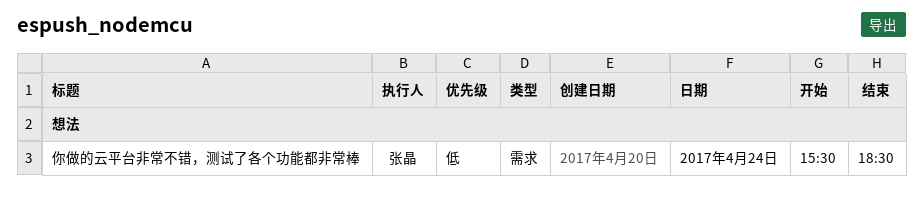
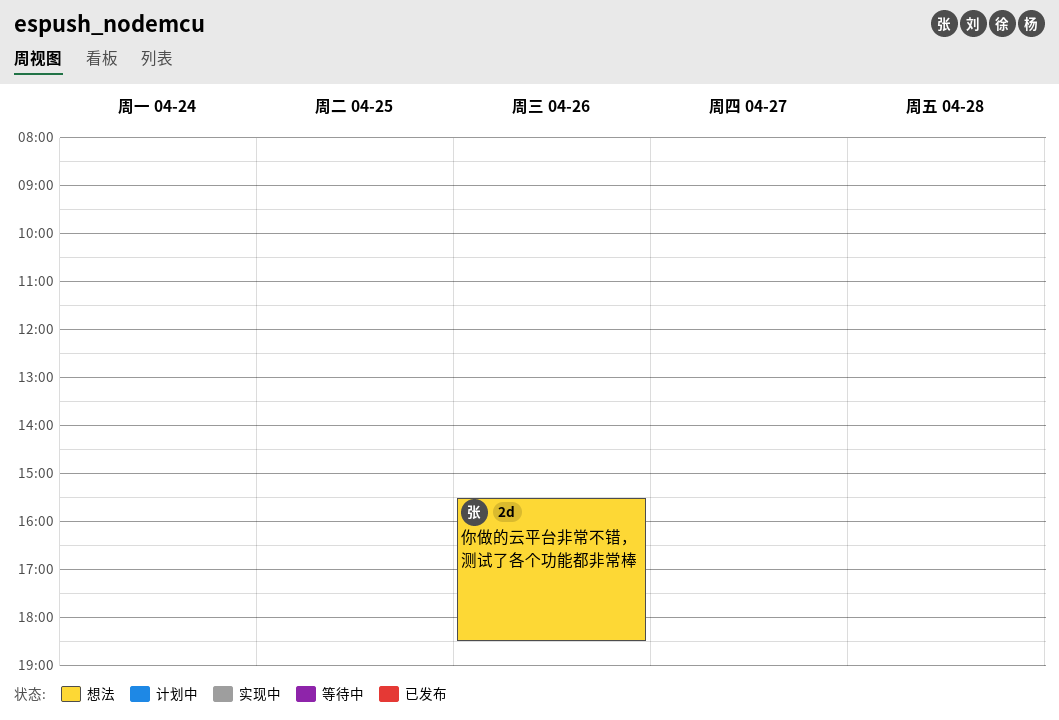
你做的云平台非常不错，测试了各个功能都非常棒, day: Apr 24 -> Apr 26

